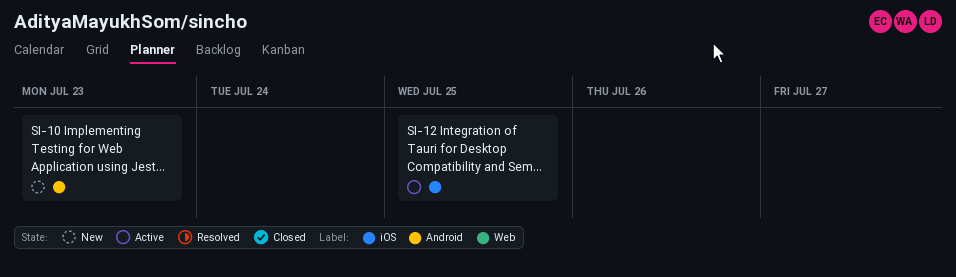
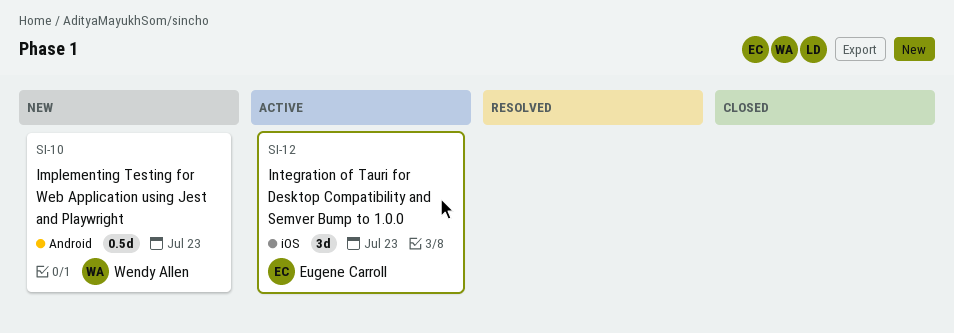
SI-12, due: Jul 25 -> Jul 23

